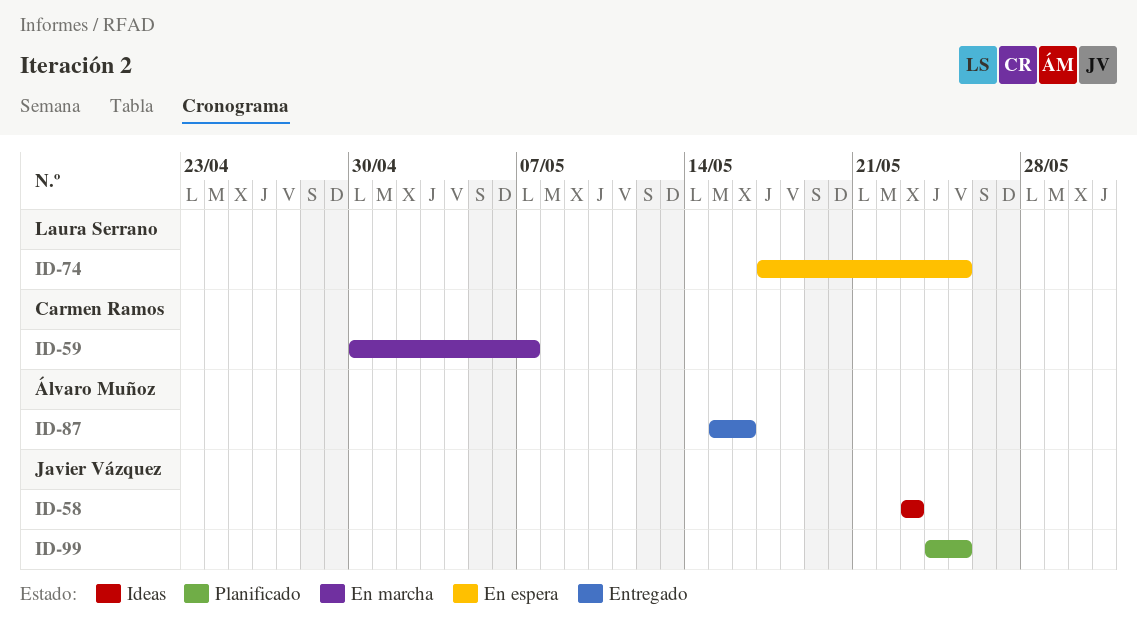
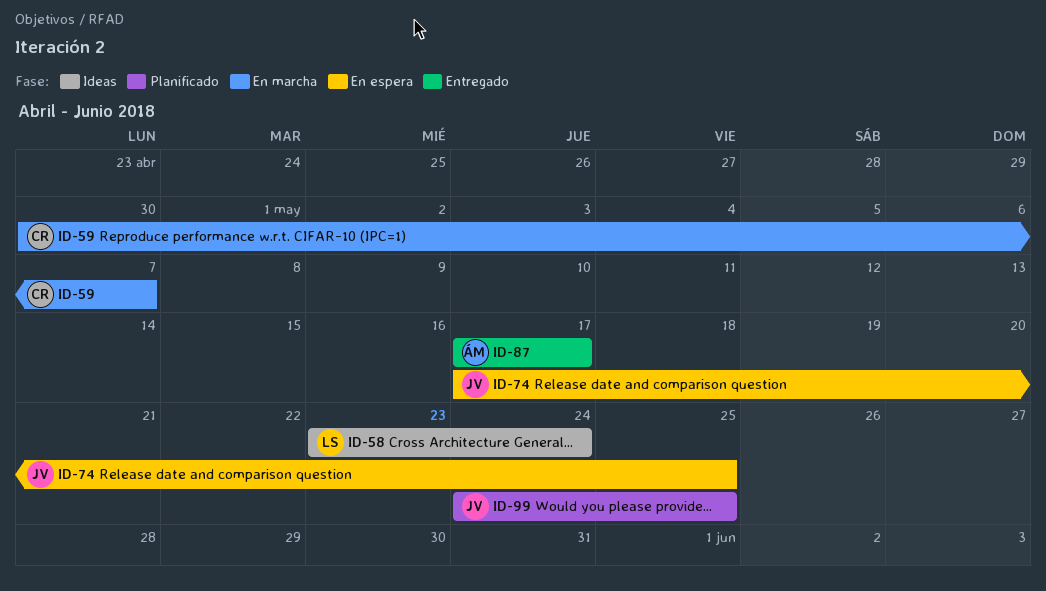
ID-58, owner: Javier Vázquez -> Laura Serrano
ID-58, due: May 23 -> May 24
ID-74, owner: Laura Serrano -> Javier Vázquez
ID-87, start: May 15 -> May 17
ID-87, due: May 16 -> May 17

